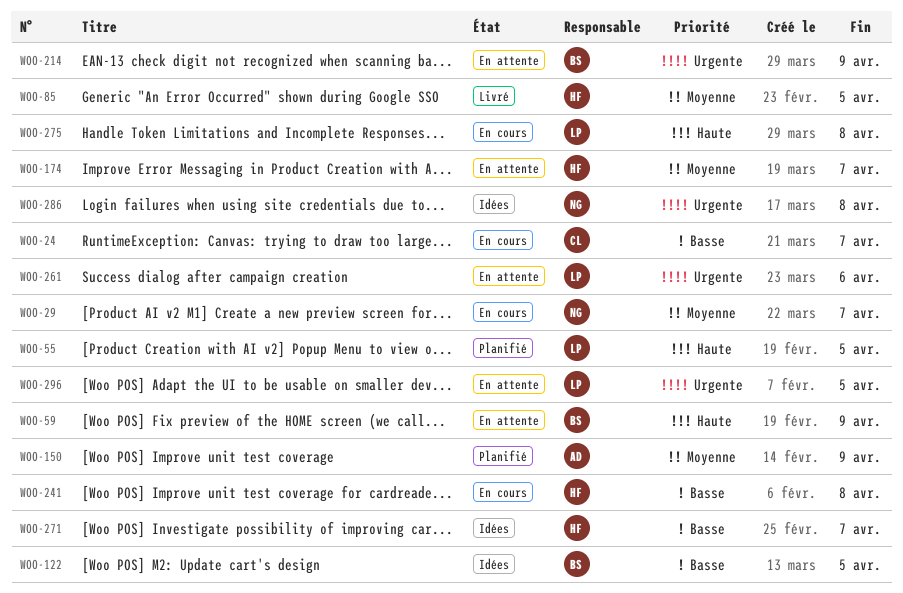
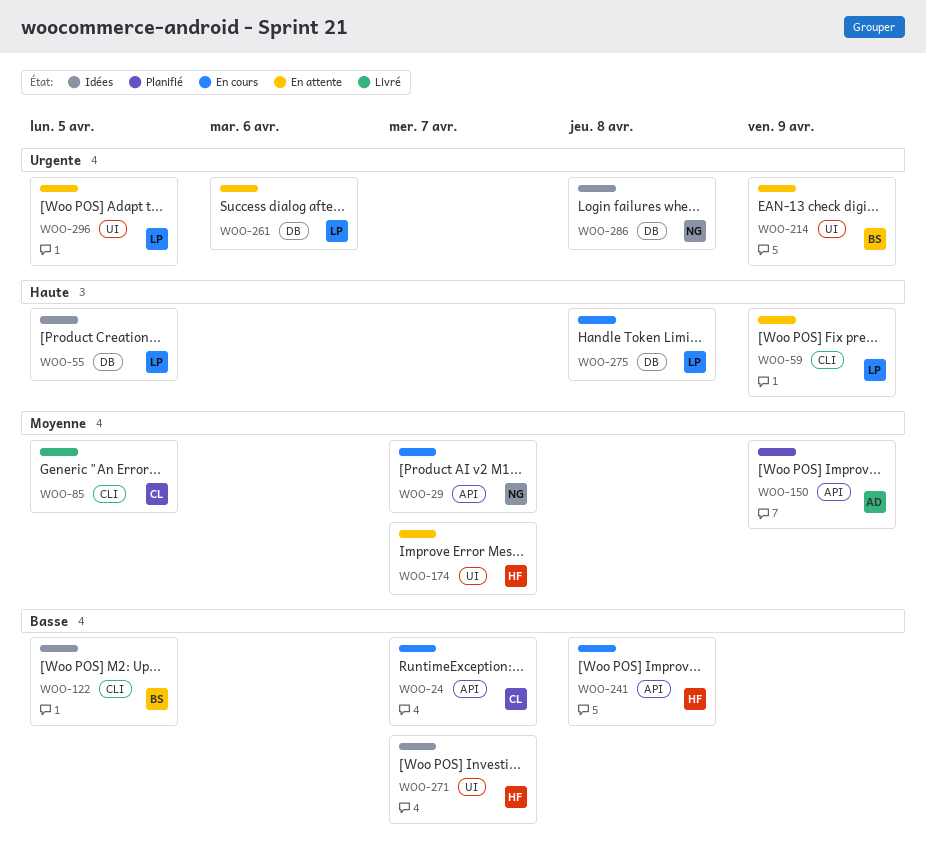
WOO-55, status: Planifié -> Idées
WOO-59, owner: BS -> LP
WOO-85, owner: HF -> CL

